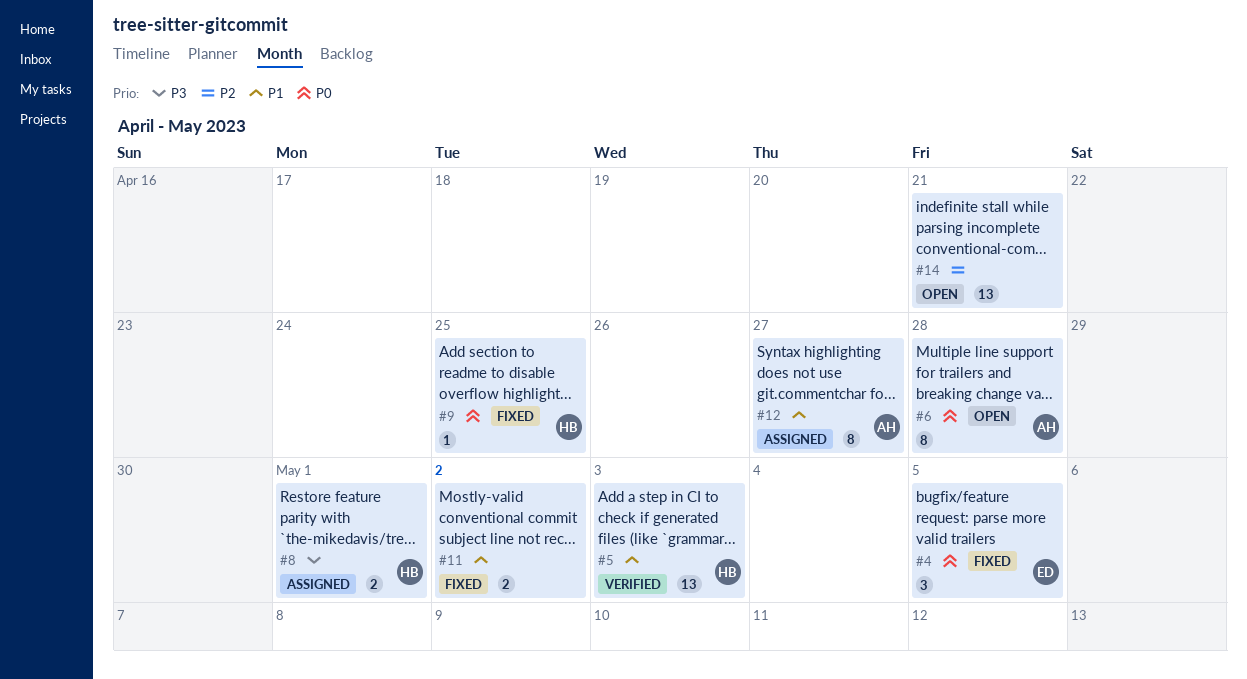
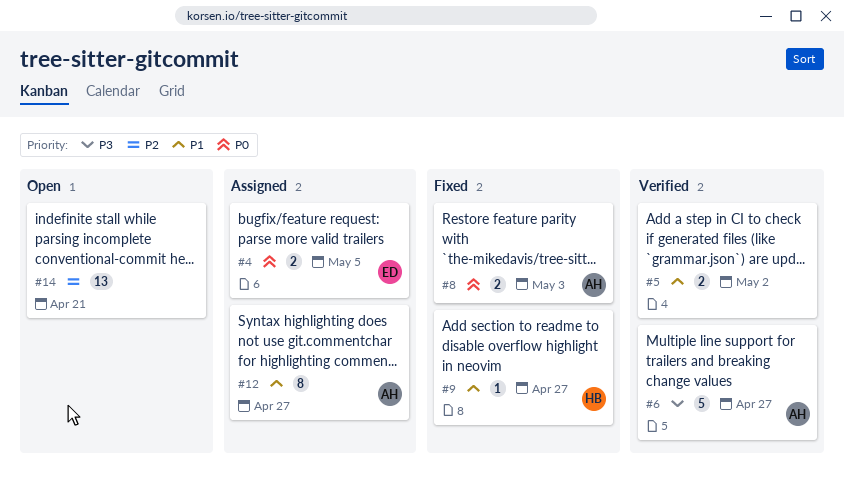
#4, status: Fixed -> Assigned
#4, estimate: 3 -> 2
#5, owner: HB -> none
#5, estimate: 13 -> 2
#5, due: May 3 -> May 2
#6, status: Open -> Verified
#6, priority: P0 -> P3
#6, estimate: 8 -> 5
#6, due: Apr 28 -> Apr 27
#8, status: Assigned -> Fixed
#8, owner: HB -> AH
#8, priority: P3 -> P0
#8, due: May 1 -> May 3
#9, priority: P0 -> P1
#9, due: Apr 25 -> Apr 27
#11: present -> none

